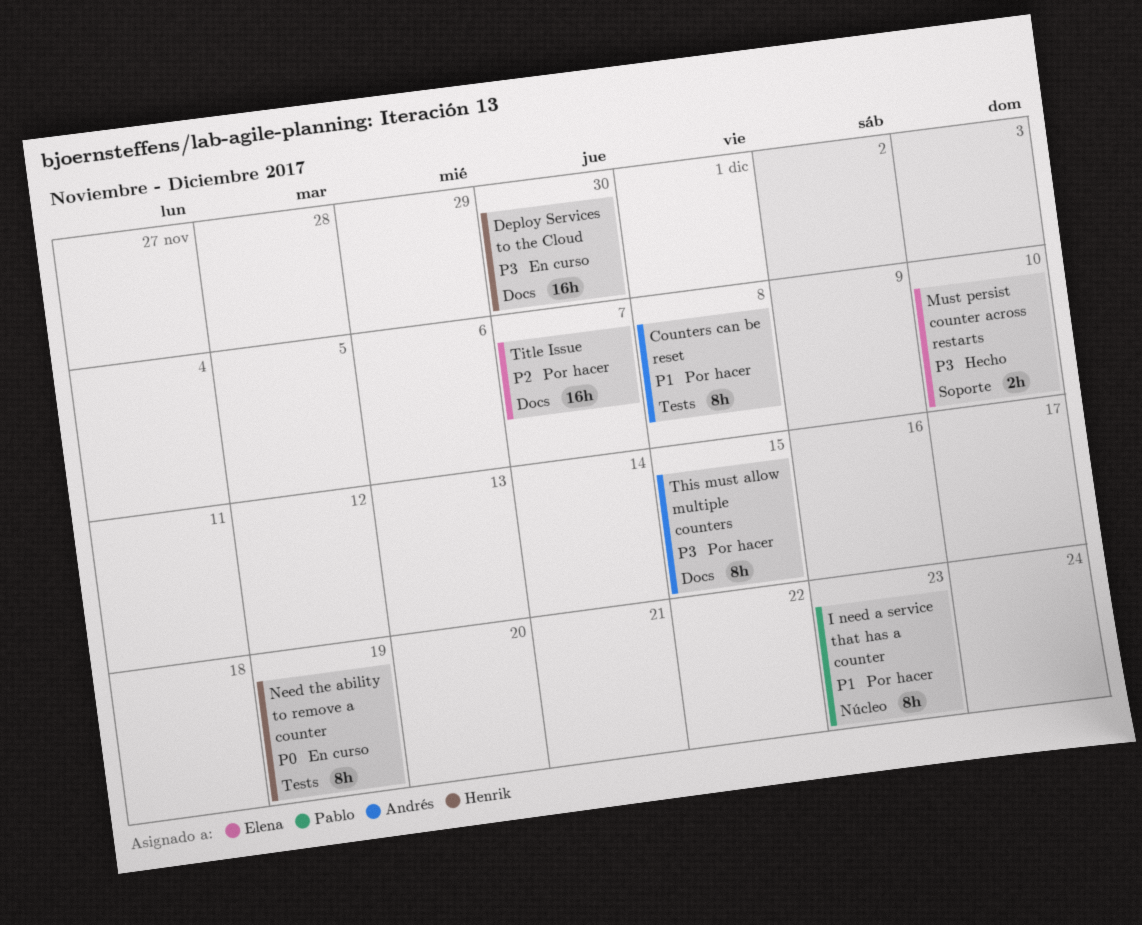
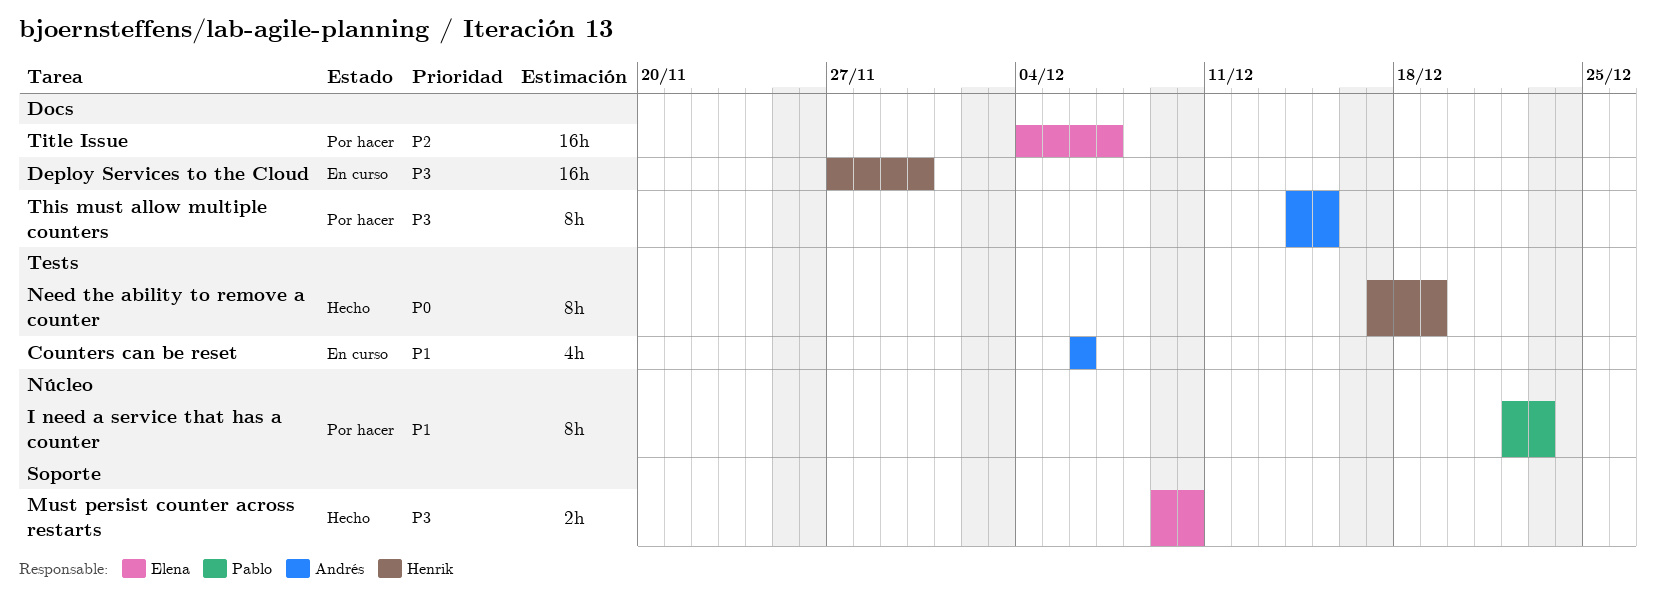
Counters can be reset, status: Por hacer -> En curso
Counters can be reset, estimate: 8h -> 4h
Counters can be reset, due: Dec 8 -> Dec 6
Need the ability to remove a counter, status: En curso -> Hecho

